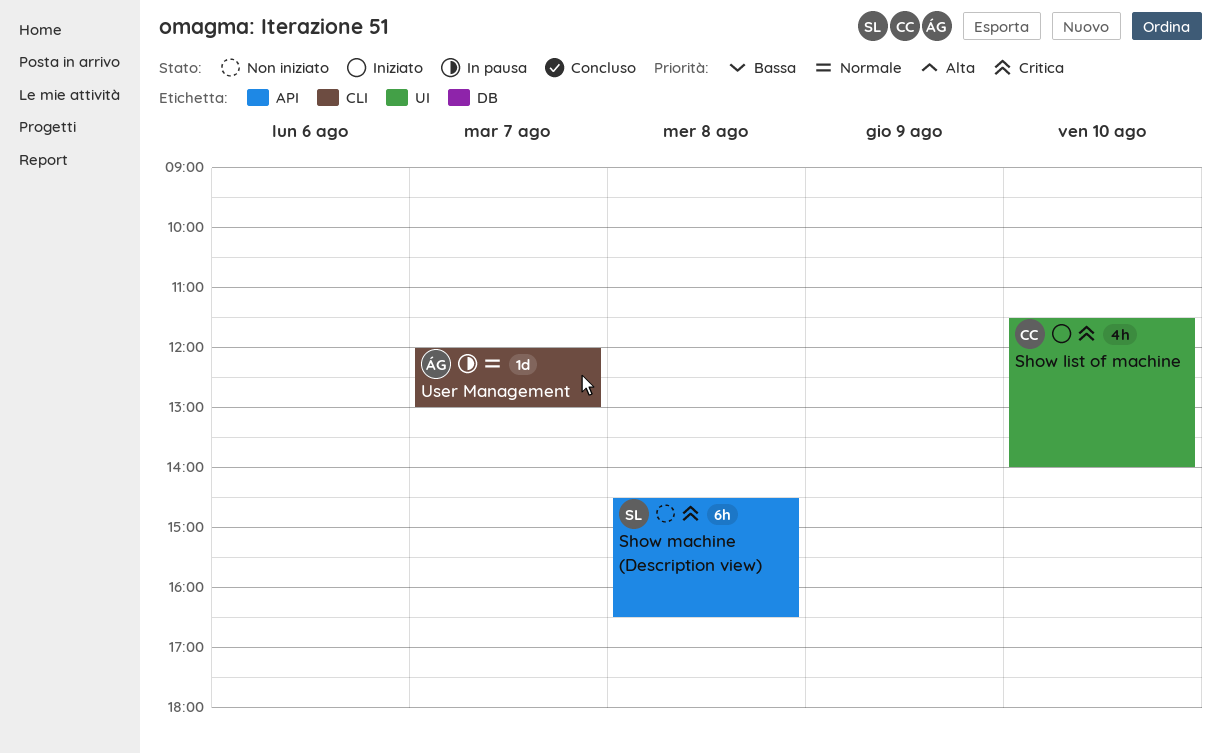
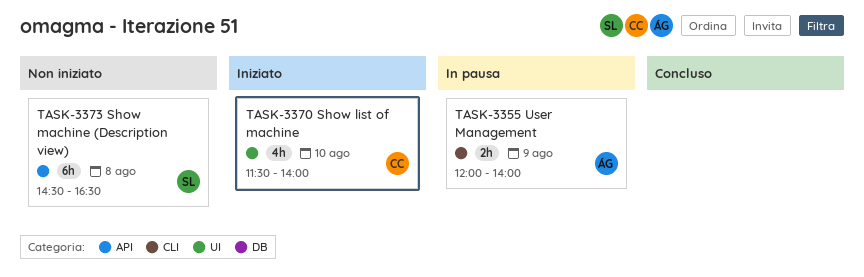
User Management, estimate: 1d -> 2h
User Management, day: Aug 7 -> Aug 9
User Management, ends: 13:00 -> 14:00

